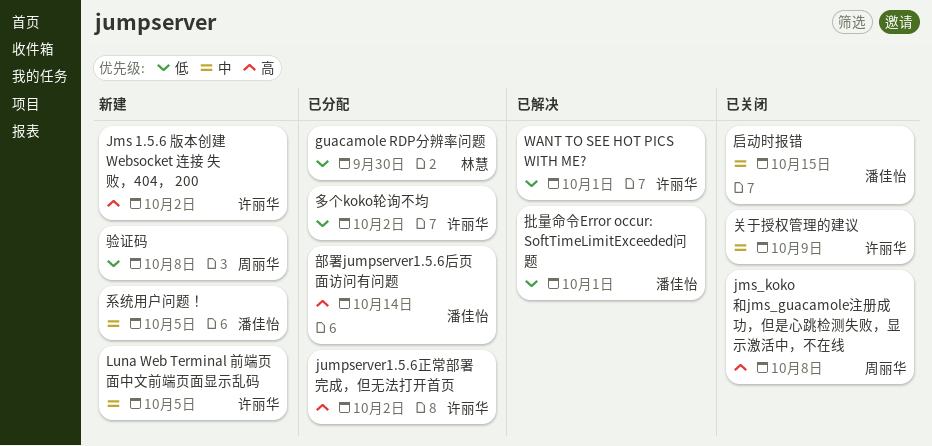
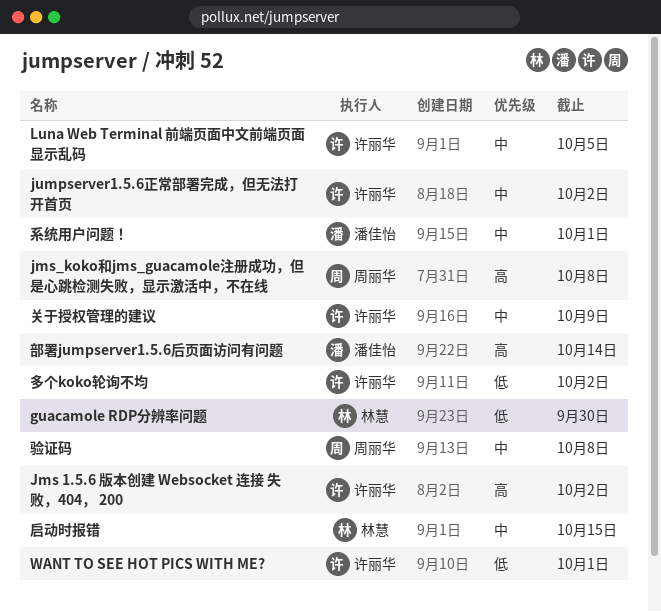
jumpserver1.5.6正常部署完成，但无法打开首页, priority: 高 -> 中
启动时报错, owner: 潘佳怡 -> 林慧
批量命令Error occur: SoftTimeLimitExceeded问题: present -> none
系统用户问题！, due: Oct 5 -> Oct 1
验证码, priority: 低 -> 中

